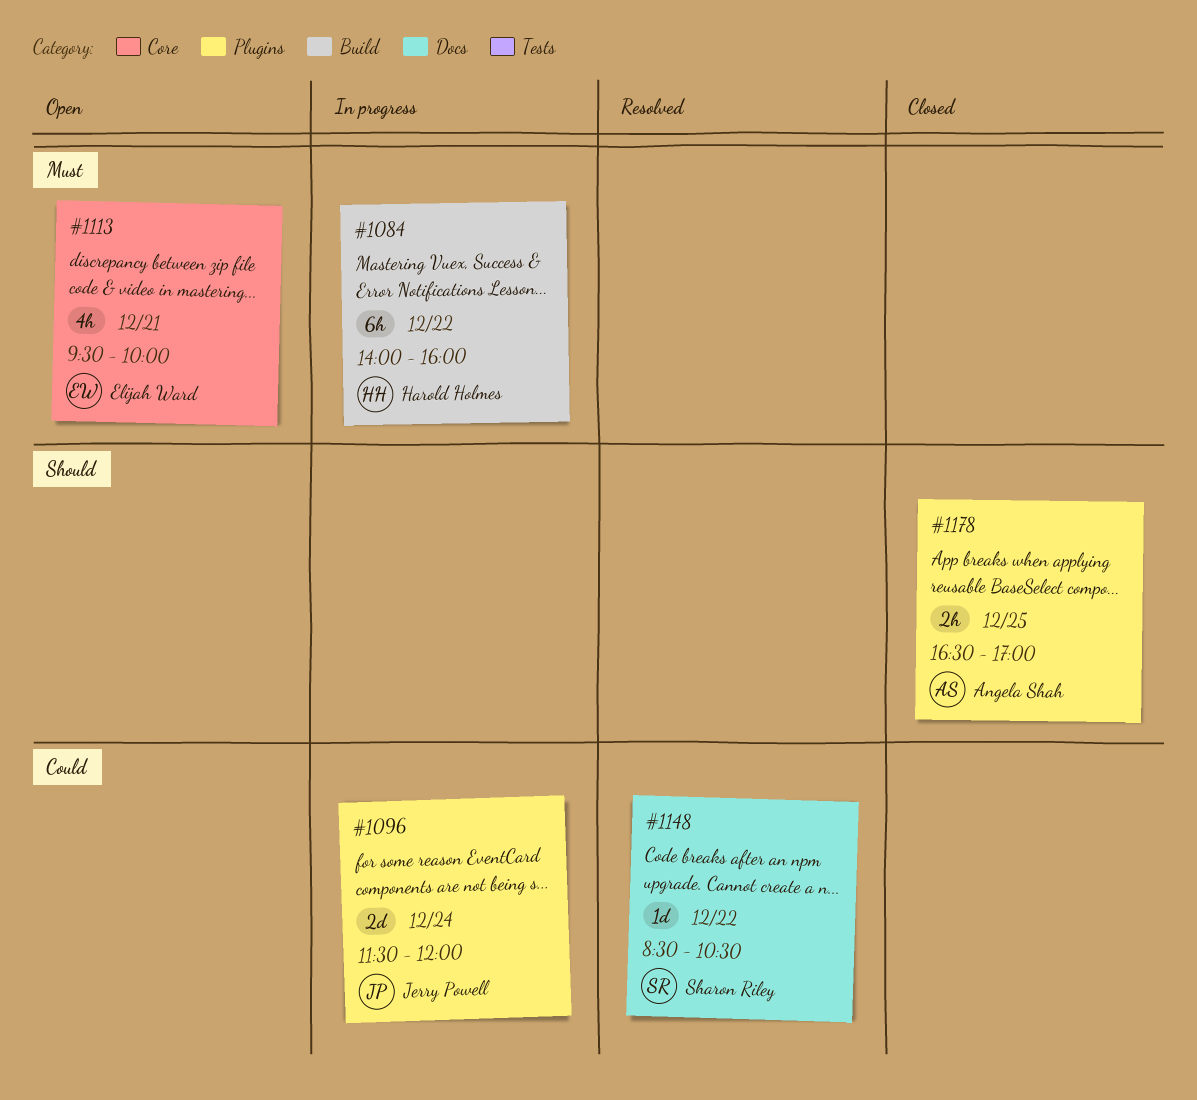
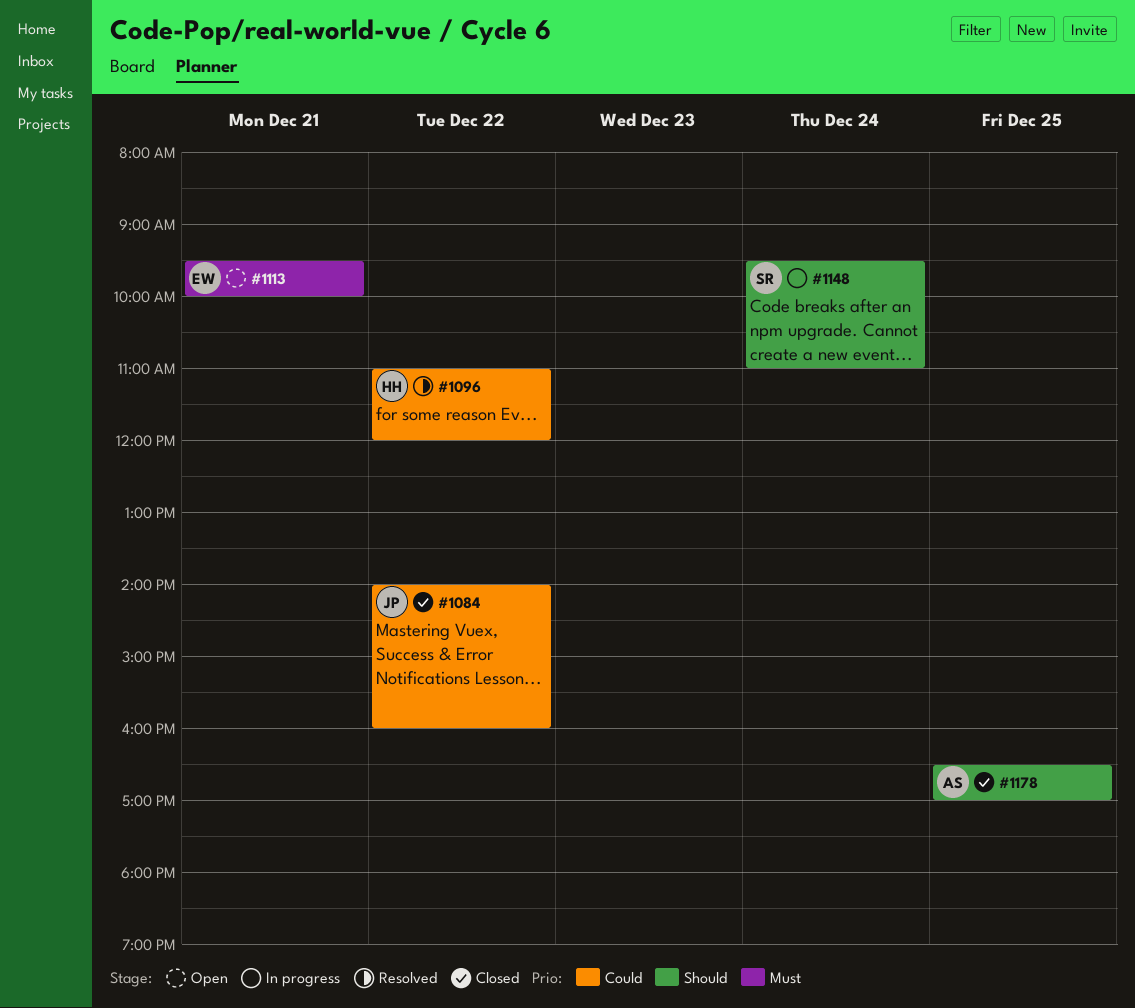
#1084, status: In progress -> Closed
#1084, owner: Harold Holmes -> Jerry Powell
#1084, priority: Must -> Could
#1096, status: In progress -> Resolved
#1096, owner: Jerry Powell -> Harold Holmes
#1096, day: Dec 24 -> Dec 22
#1096, begins: 11:30 -> 11:00
#1148, status: Resolved -> In progress
#1148, priority: Could -> Should
#1148, day: Dec 22 -> Dec 24
#1148, begins: 08:30 -> 09:30
#1148, ends: 10:30 -> 11:00

